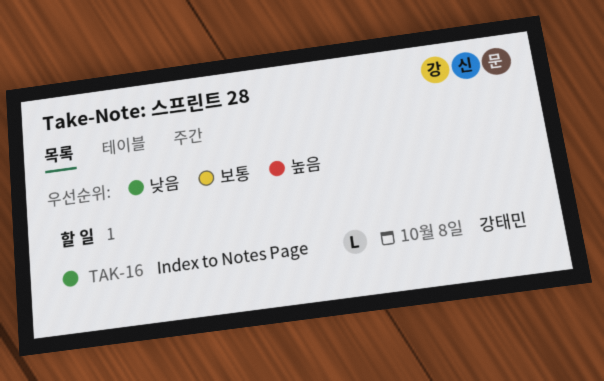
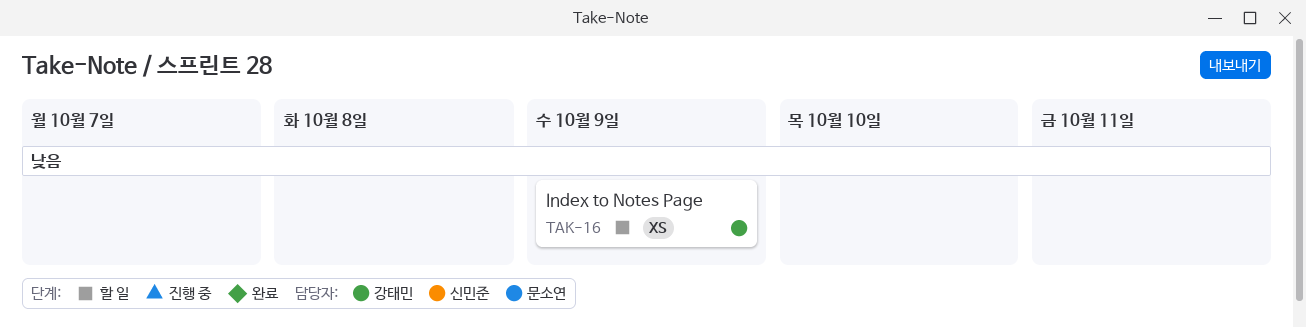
TAK-16, estimate: L -> XS
TAK-16, due: Oct 8 -> Oct 9

